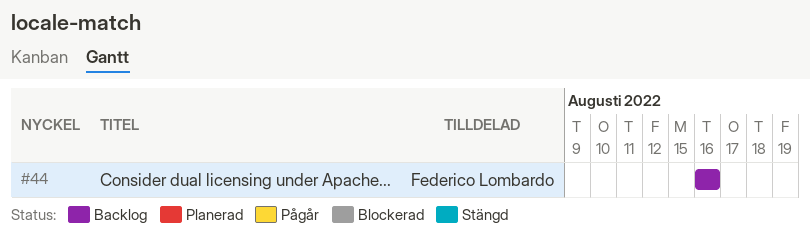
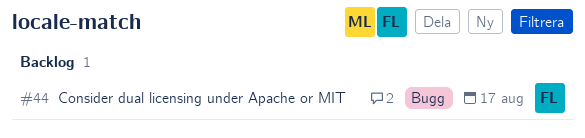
#44, due: Aug 16 -> Aug 17

